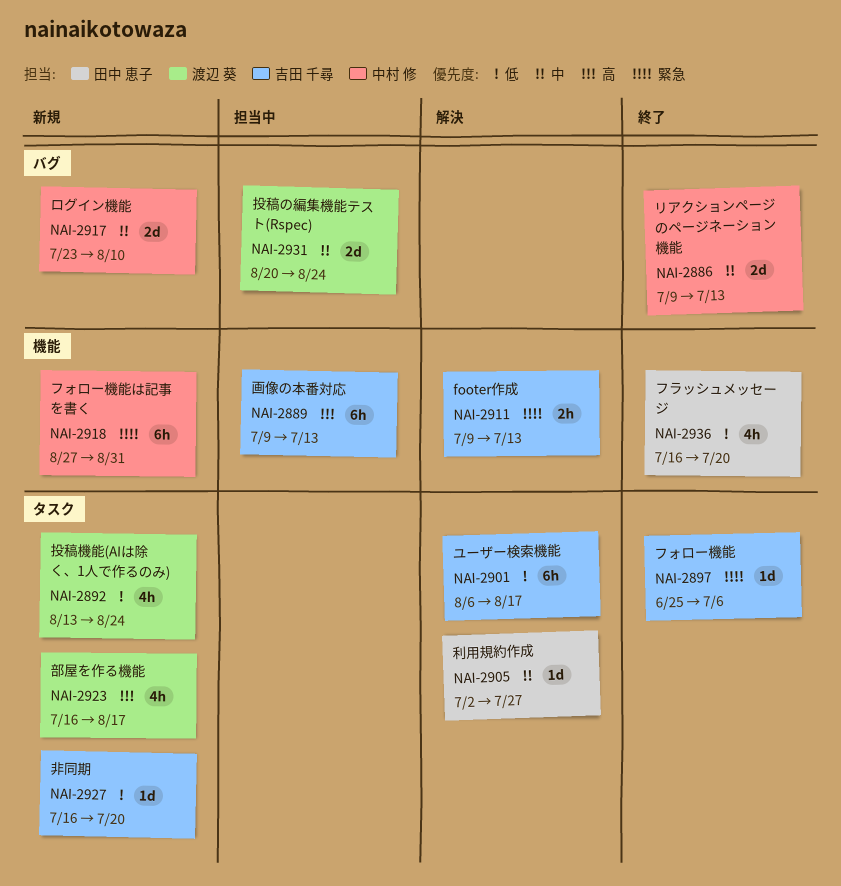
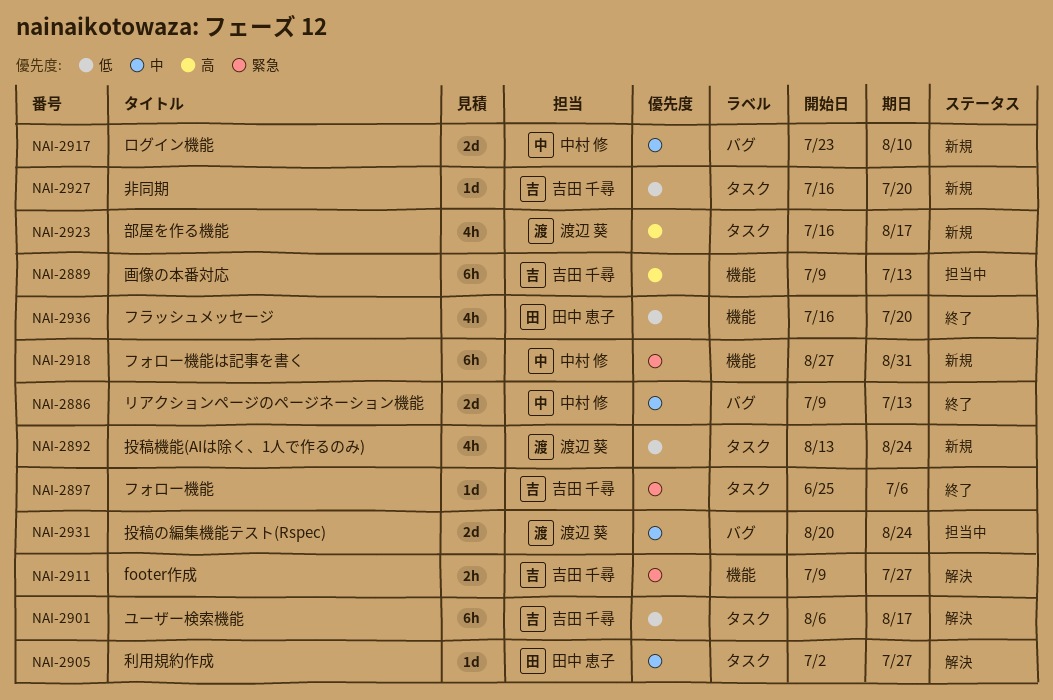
NAI-2911, due: Jul 13 -> Jul 27

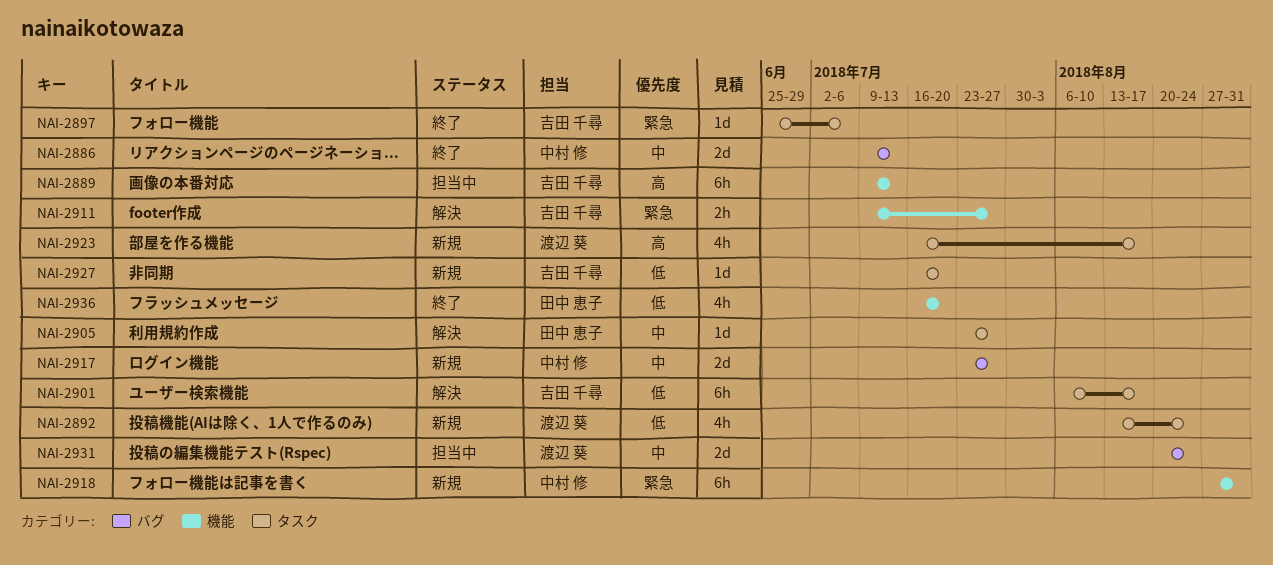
NAI-2905, start: Jul 2 -> Jul 23
NAI-2917, due: Aug 10 -> Jul 27

